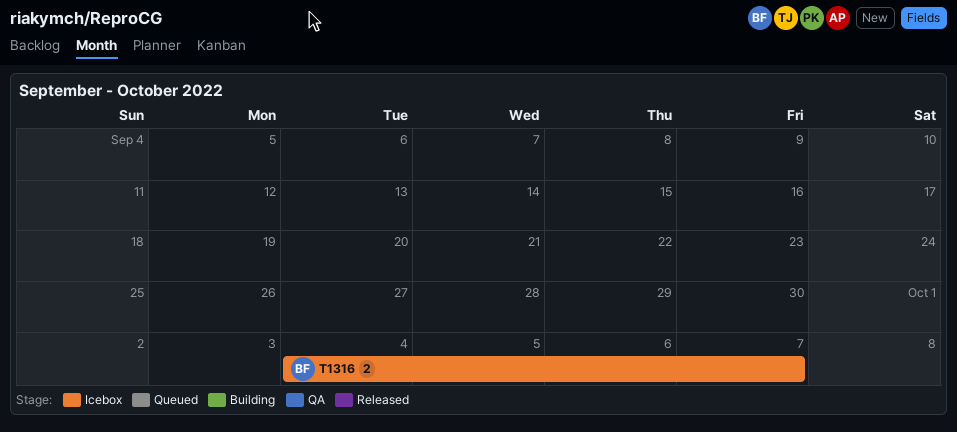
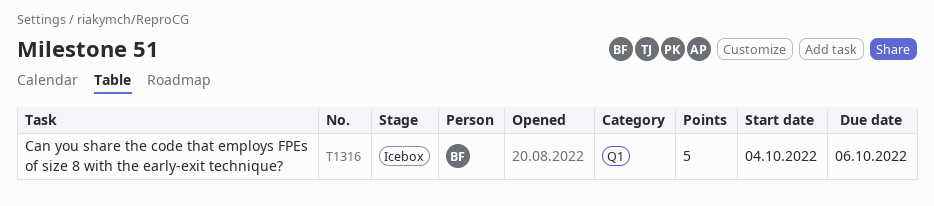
T1316, estimate: 2 -> 5
T1316, due: Oct 7 -> Oct 6

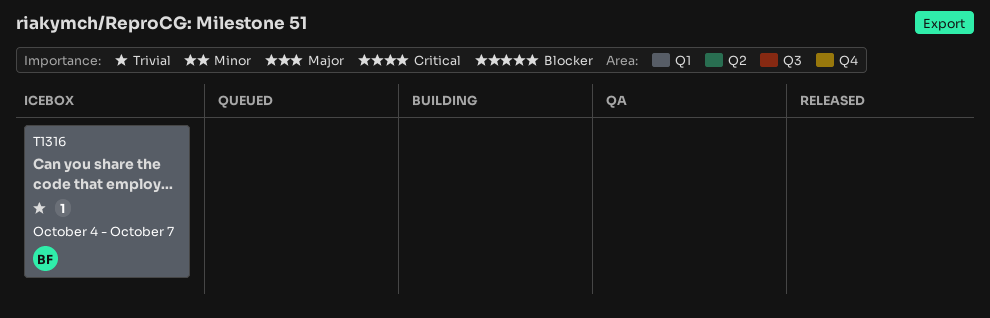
T1316, estimate: 5 -> 1
T1316, due: Oct 6 -> Oct 7

